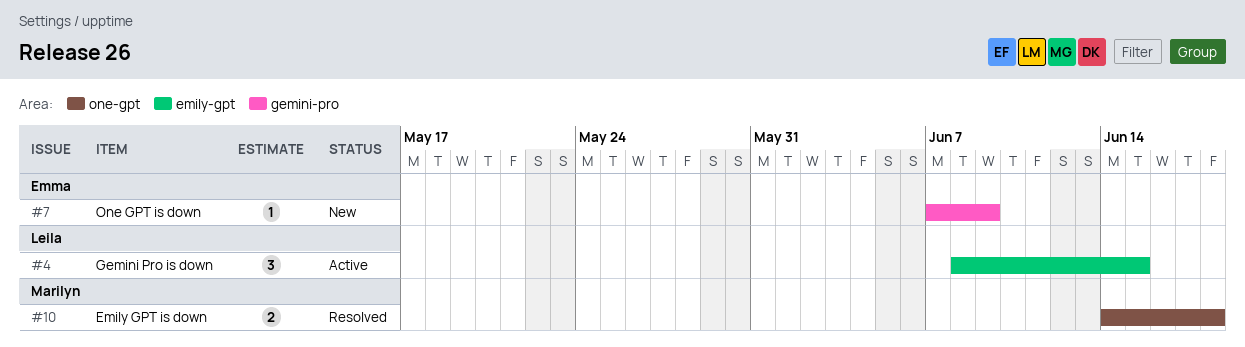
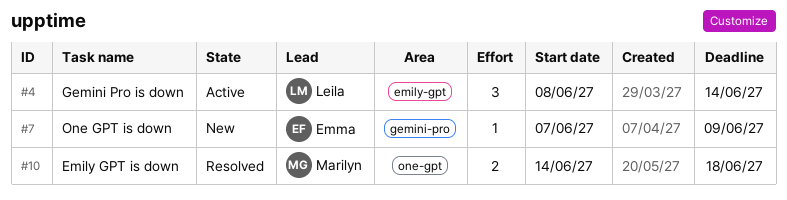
#4, due: Jun 15 -> Jun 14

